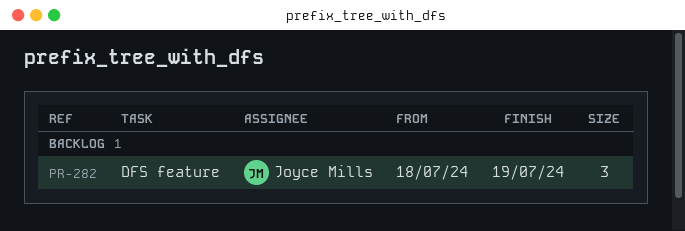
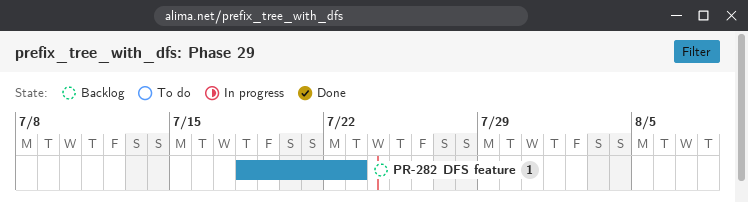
PR-282, estimate: 3 -> 1
PR-282, due: Jul 19 -> Jul 23

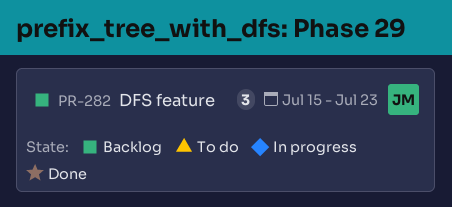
PR-282, estimate: 1 -> 3
PR-282, start: Jul 18 -> Jul 15

